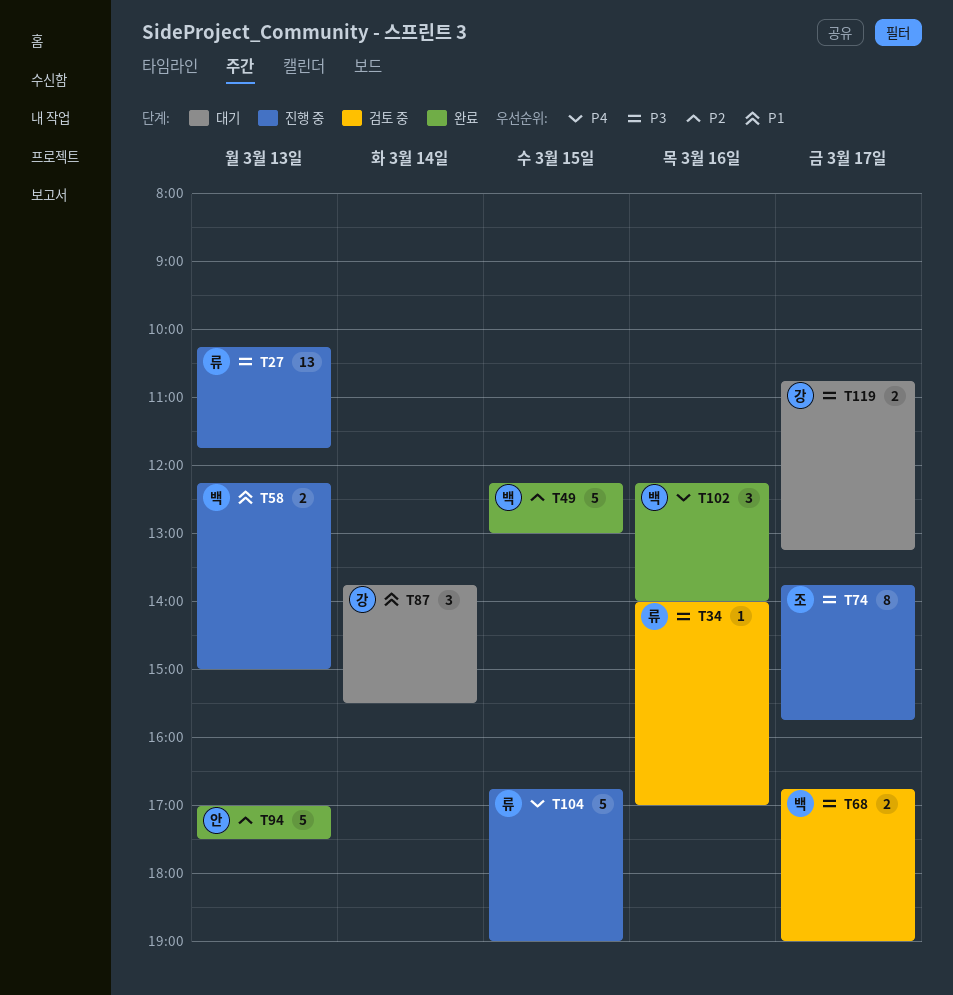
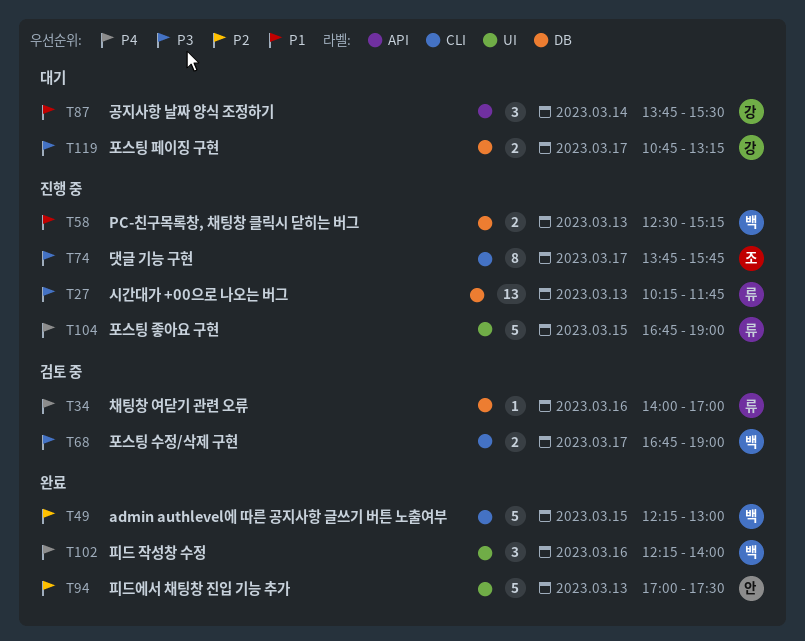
T34, priority: P3 -> P4
T58, begins: 12:15 -> 12:30
T58, ends: 15:00 -> 15:15

